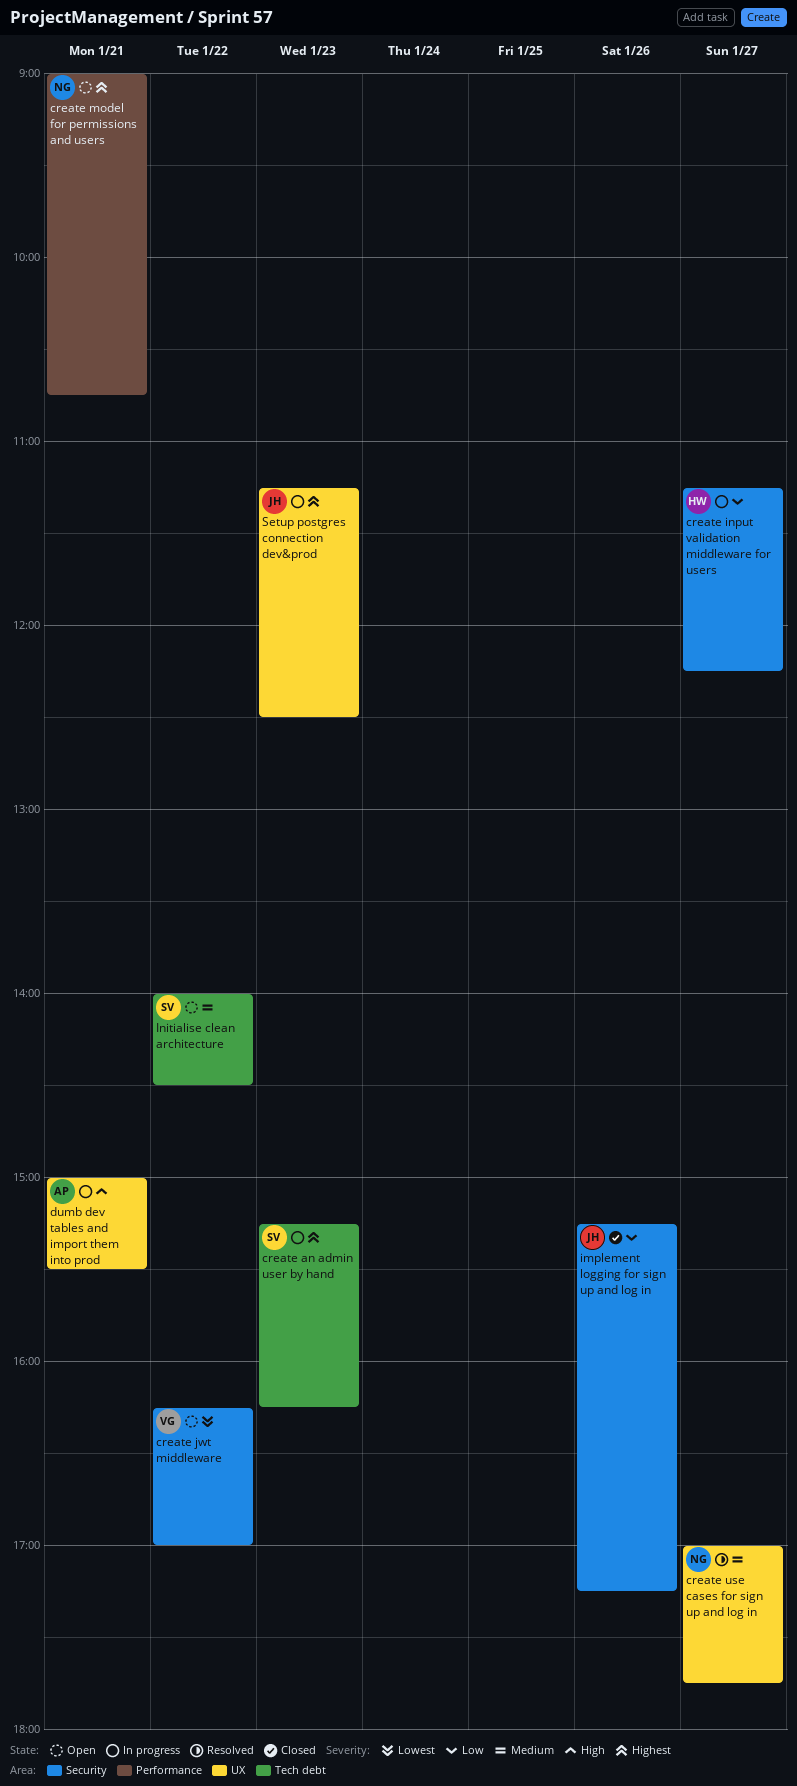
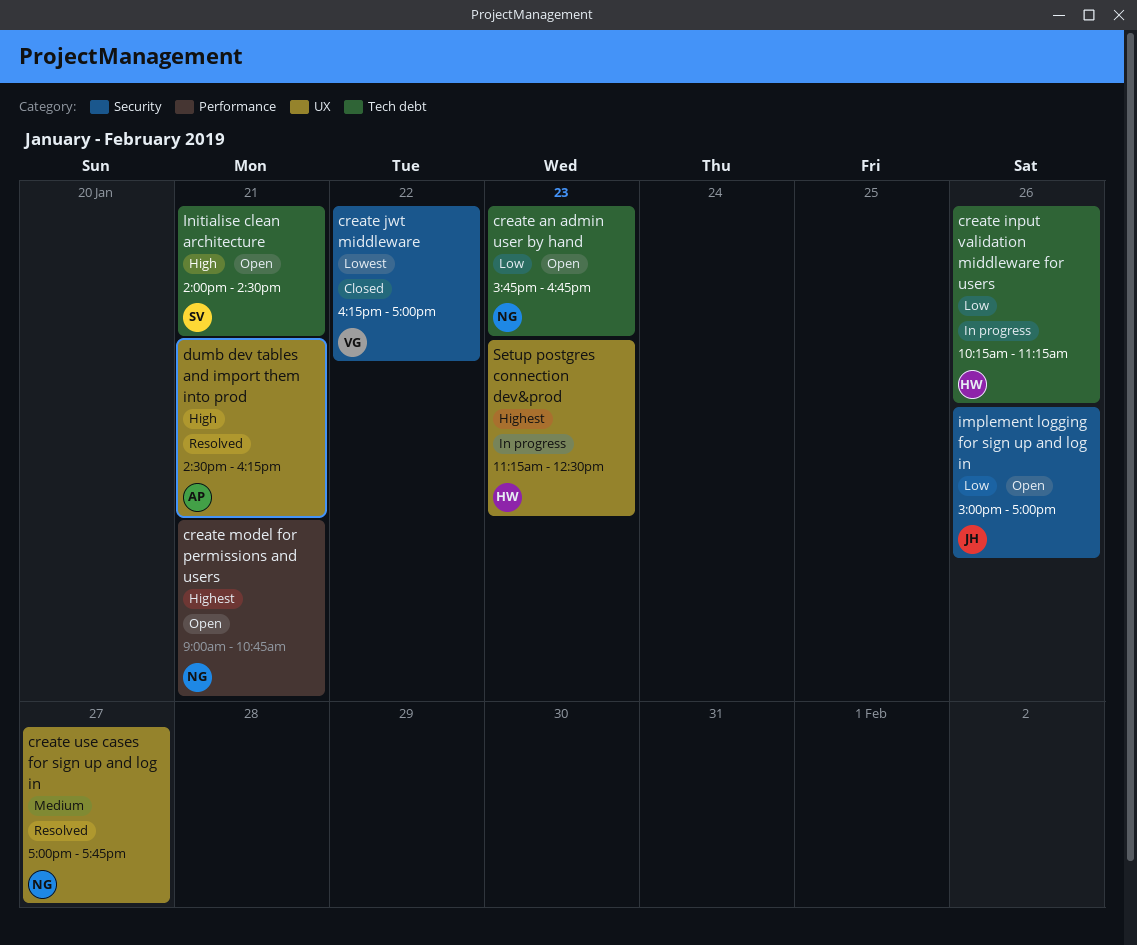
create an admin user by hand, status: In progress -> Open
create an admin user by hand, owner: SV -> NG
create an admin user by hand, priority: Highest -> Low
create an admin user by hand, begins: 15:15 -> 15:45
create an admin user by hand, ends: 16:15 -> 16:45
create input validation middleware for users, label: Security -> Tech debt
create input validation middleware for users, day: Jan 27 -> Jan 26
create input validation middleware for users, begins: 11:15 -> 10:15
create input validation middleware for users, ends: 12:15 -> 11:15
create jwt middleware, status: Open -> Closed
dumb dev tables and import them into prod, status: In progress -> Resolved
dumb dev tables and import them into prod, begins: 15:00 -> 14:30
dumb dev tables and import them into prod, ends: 15:30 -> 16:15
implement logging for sign up and log in, status: Closed -> Open
implement logging for sign up and log in, begins: 15:15 -> 15:00
implement logging for sign up and log in, ends: 17:15 -> 17:00
Initialise clean architecture, priority: Medium -> High
Initialise clean architecture, day: Jan 22 -> Jan 21
Setup postgres connection dev&prod, owner: JH -> HW

